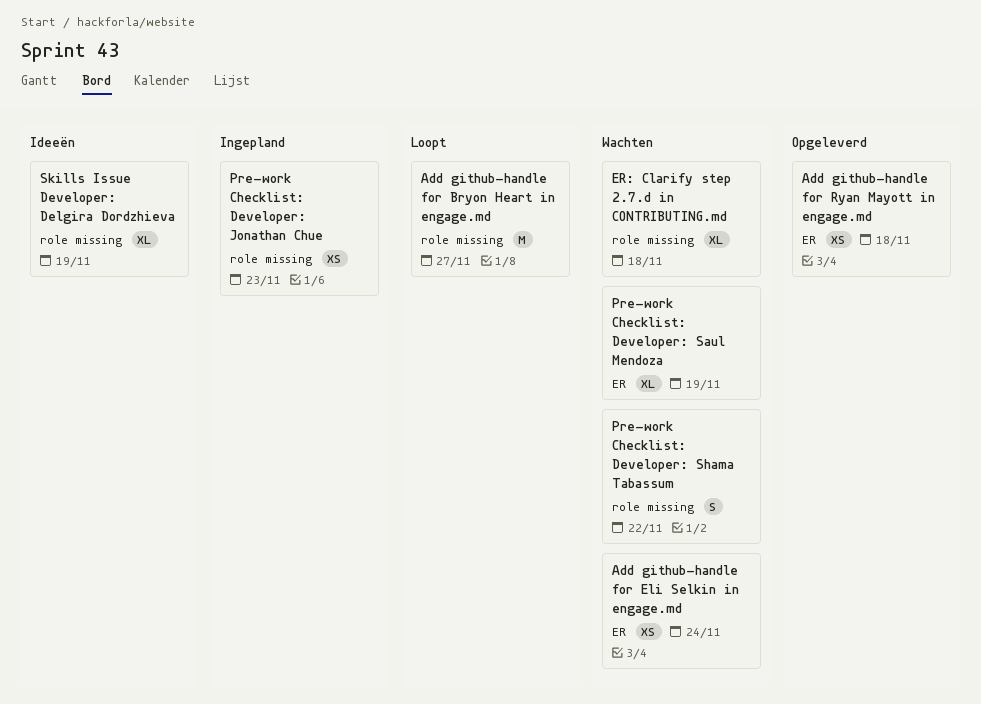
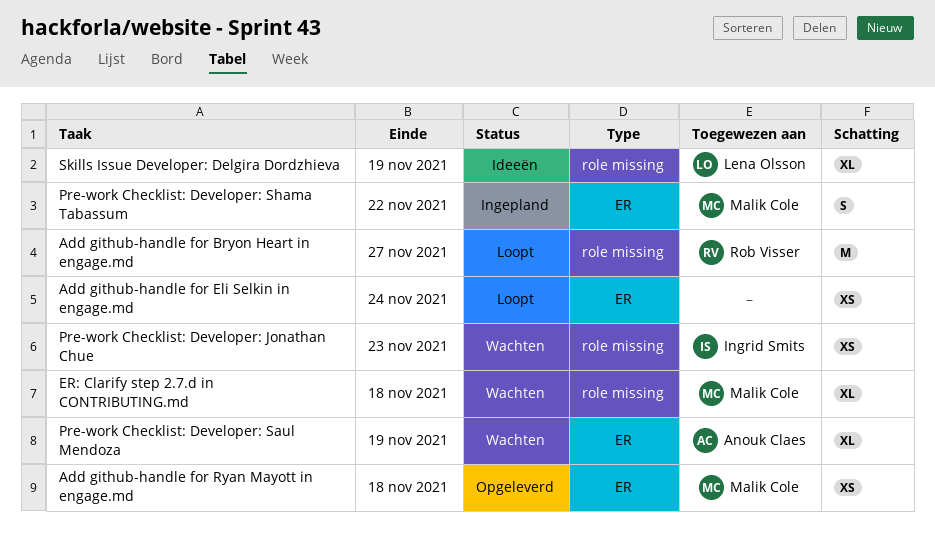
Add github-handle for Eli Selkin in engage.md, status: Wachten -> Loopt
Pre-work Checklist: Developer: Jonathan Chue, status: Ingepland -> Wachten
Pre-work Checklist: Developer: Shama Tabassum, status: Wachten -> Ingepland
Pre-work Checklist: Developer: Shama Tabassum, label: role missing -> ER

